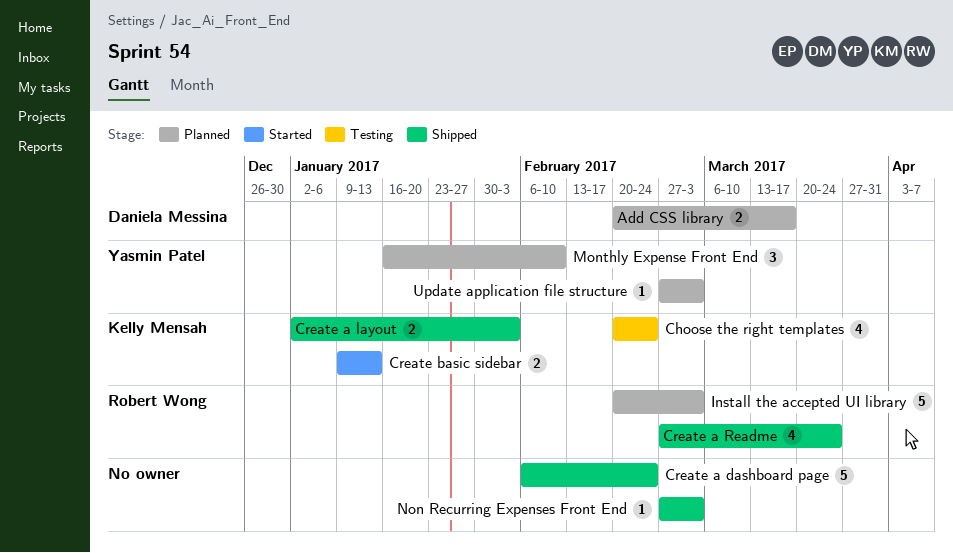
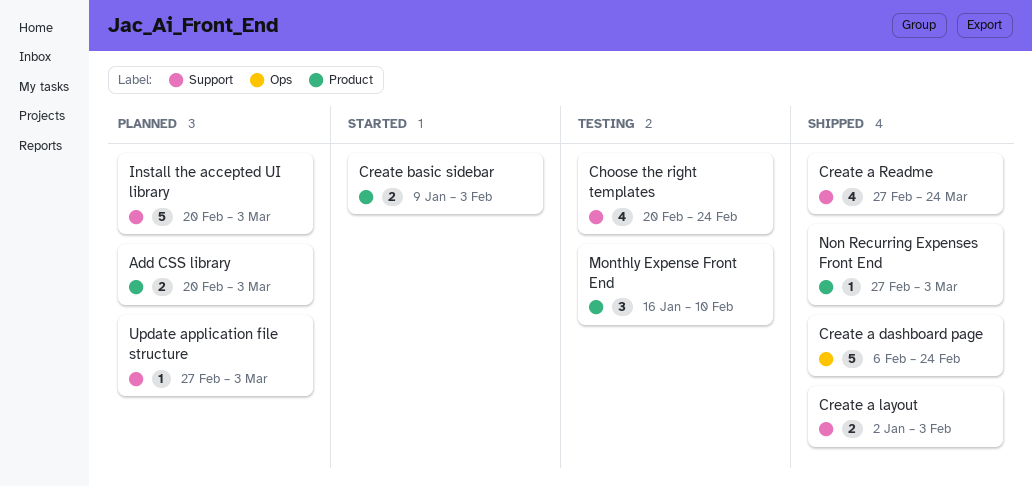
Add CSS library, due: Mar 17 -> Mar 3
Create basic sidebar, due: Jan 13 -> Feb 3
Monthly Expense Front End, status: Planned -> Testing

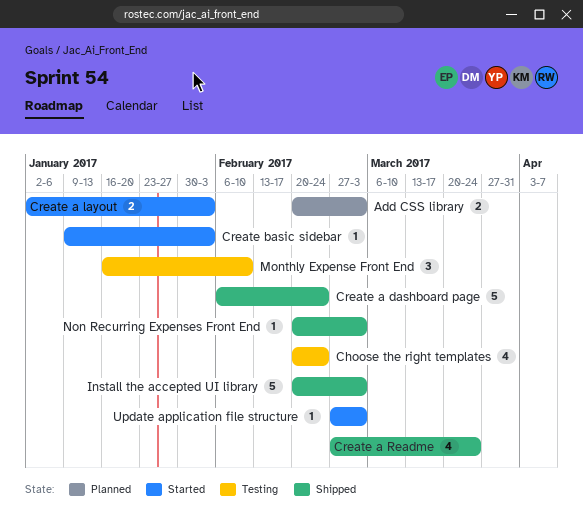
Create a layout, status: Shipped -> Started
Create basic sidebar, estimate: 2 -> 1
Install the accepted UI library, status: Planned -> Shipped
Non Recurring Expenses Front End, start: Feb 27 -> Feb 20
Update application file structure, status: Planned -> Started

